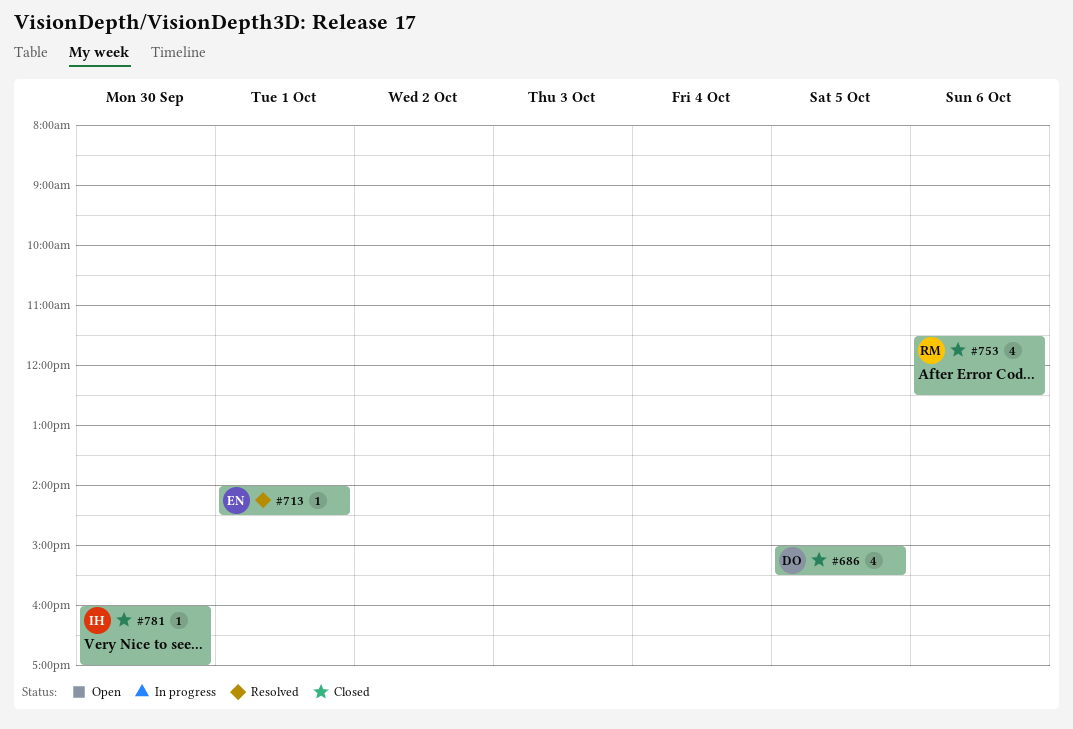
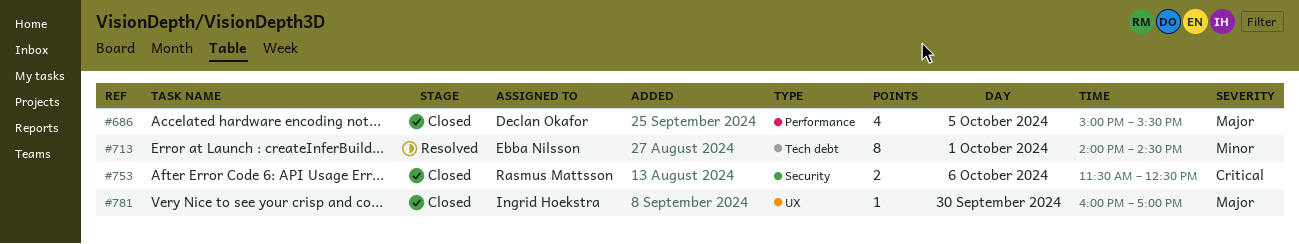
#713, estimate: 1 -> 8
#753, estimate: 4 -> 2

